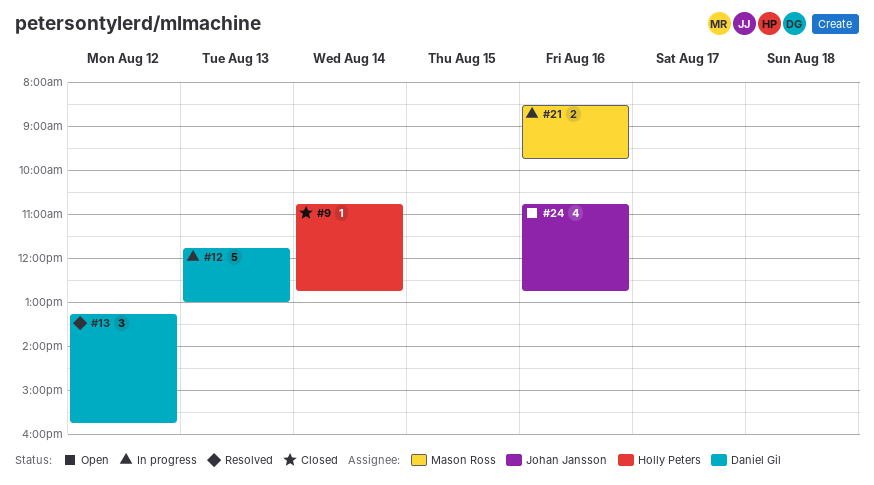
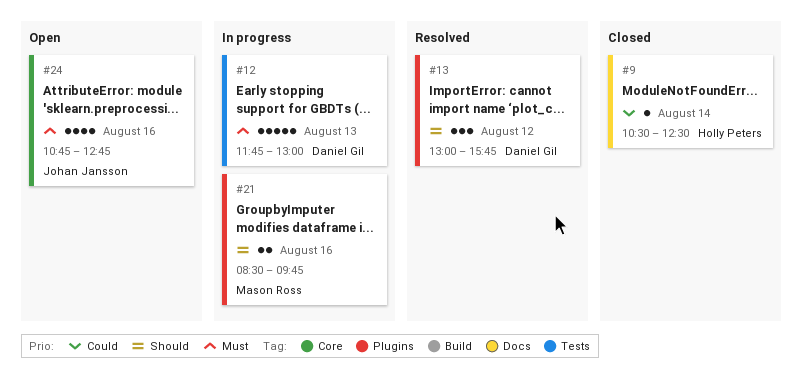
#9, begins: 10:45 -> 10:30
#9, ends: 12:45 -> 12:30
#13, begins: 13:15 -> 13:00

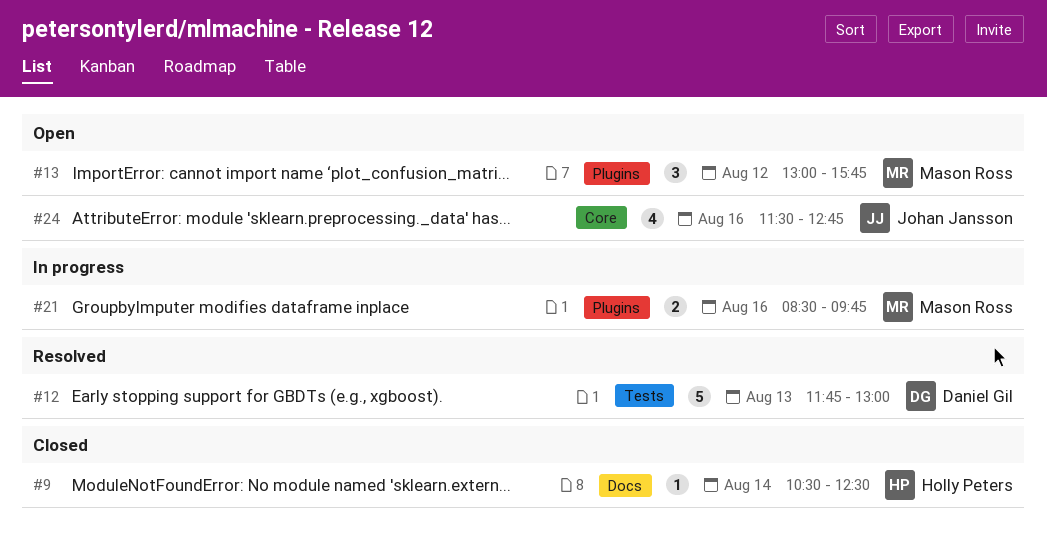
#12, status: In progress -> Resolved
#13, status: Resolved -> Open
#13, owner: Daniel Gil -> Mason Ross
#24, begins: 10:45 -> 11:30

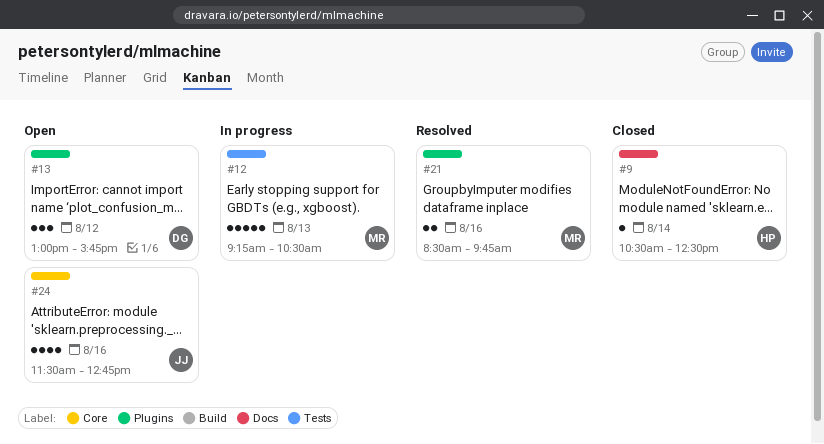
#12, status: Resolved -> In progress
#12, owner: Daniel Gil -> Mason Ross
#12, begins: 11:45 -> 09:15
#12, ends: 13:00 -> 10:30
#13, owner: Mason Ross -> Daniel Gil
#21, status: In progress -> Resolved

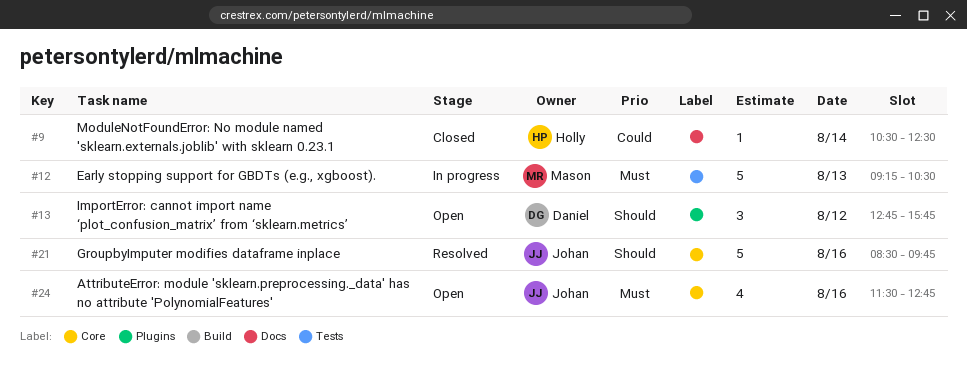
#13, begins: 13:00 -> 12:45
#21, owner: Mason -> Johan
#21, label: Plugins -> Core
#21, estimate: 2 -> 5

